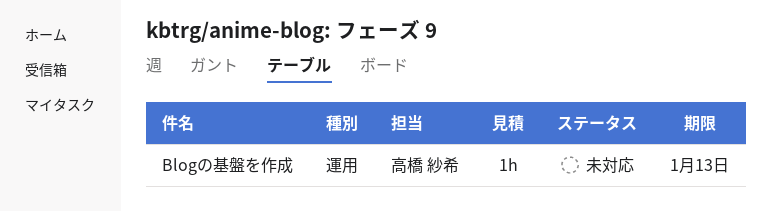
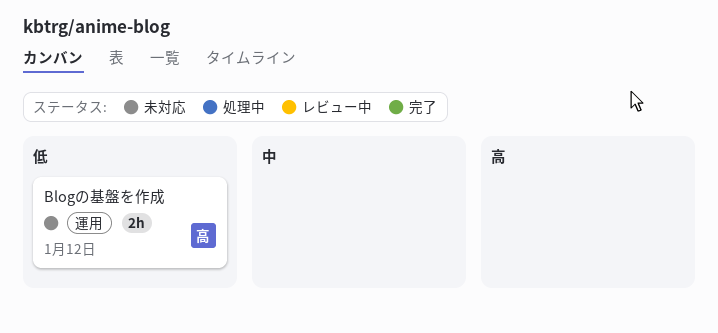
Blogの基盤を作成, estimate: 1h -> 2h
Blogの基盤を作成, due: Jan 13 -> Jan 12

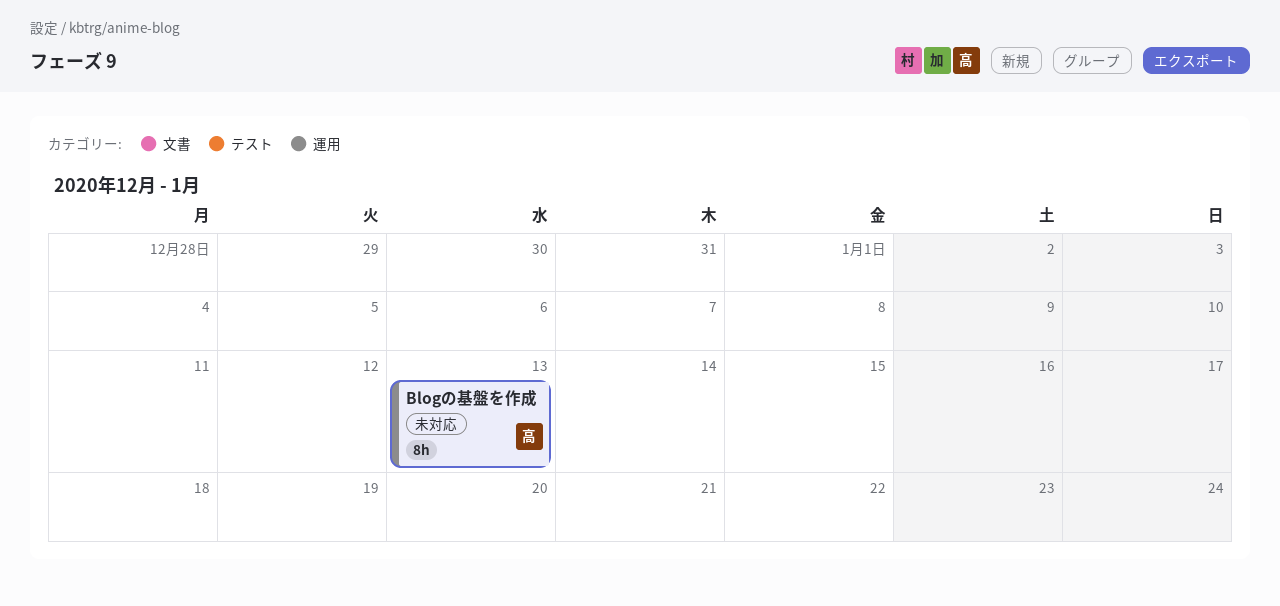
Blogの基盤を作成, estimate: 2h -> 8h
Blogの基盤を作成, due: Jan 12 -> Jan 13

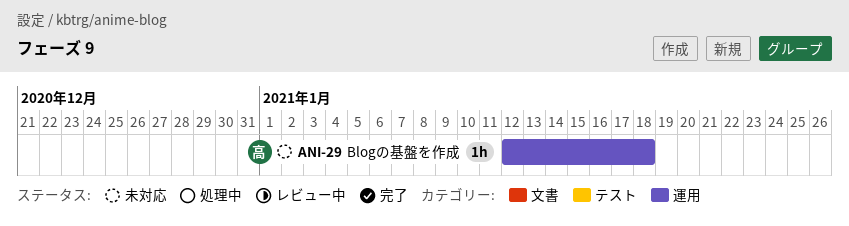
Blogの基盤を作成, estimate: 8h -> 1h
Blogの基盤を作成, due: Jan 13 -> Jan 18

